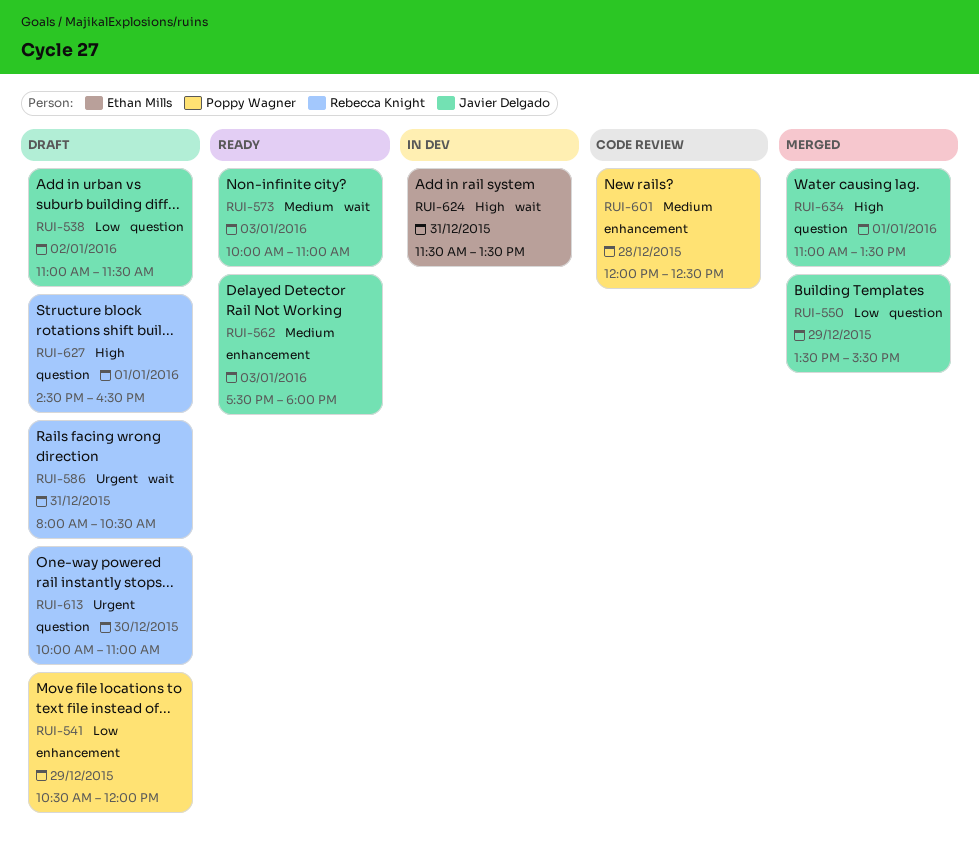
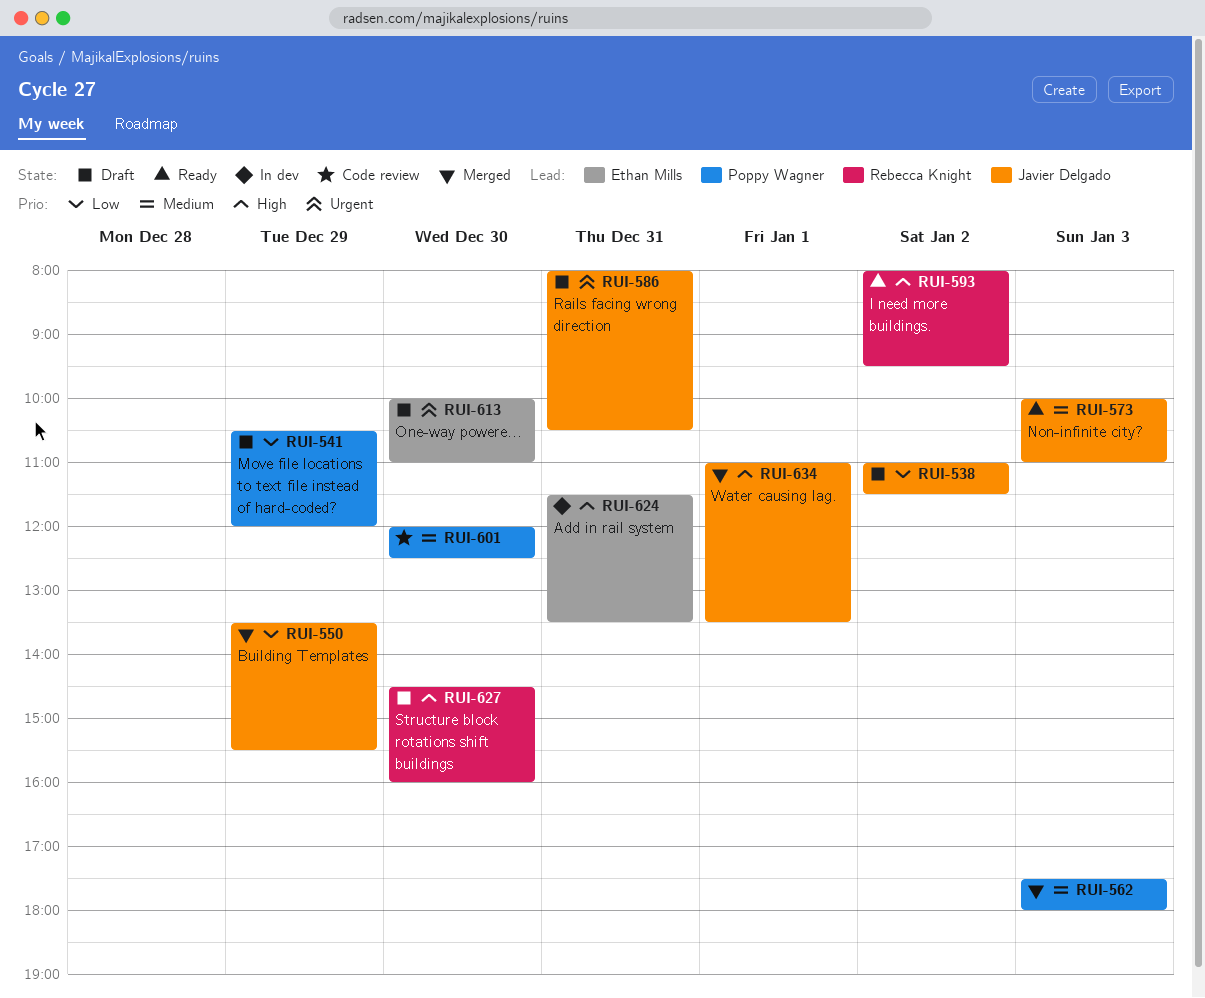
RUI-562, status: Ready -> Merged
RUI-562, owner: Javier Delgado -> Poppy Wagner
RUI-586, owner: Rebecca Knight -> Javier Delgado
RUI-593: none -> present
RUI-601, day: Dec 28 -> Dec 30
RUI-613, owner: Rebecca Knight -> Ethan Mills
RUI-627, day: Jan 1 -> Dec 30
RUI-627, ends: 16:30 -> 16:00

